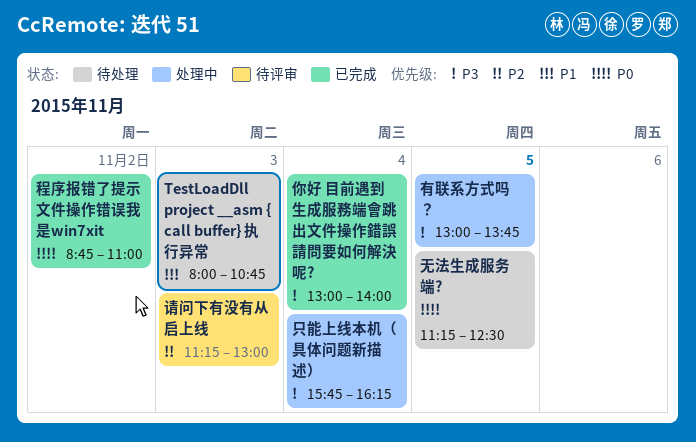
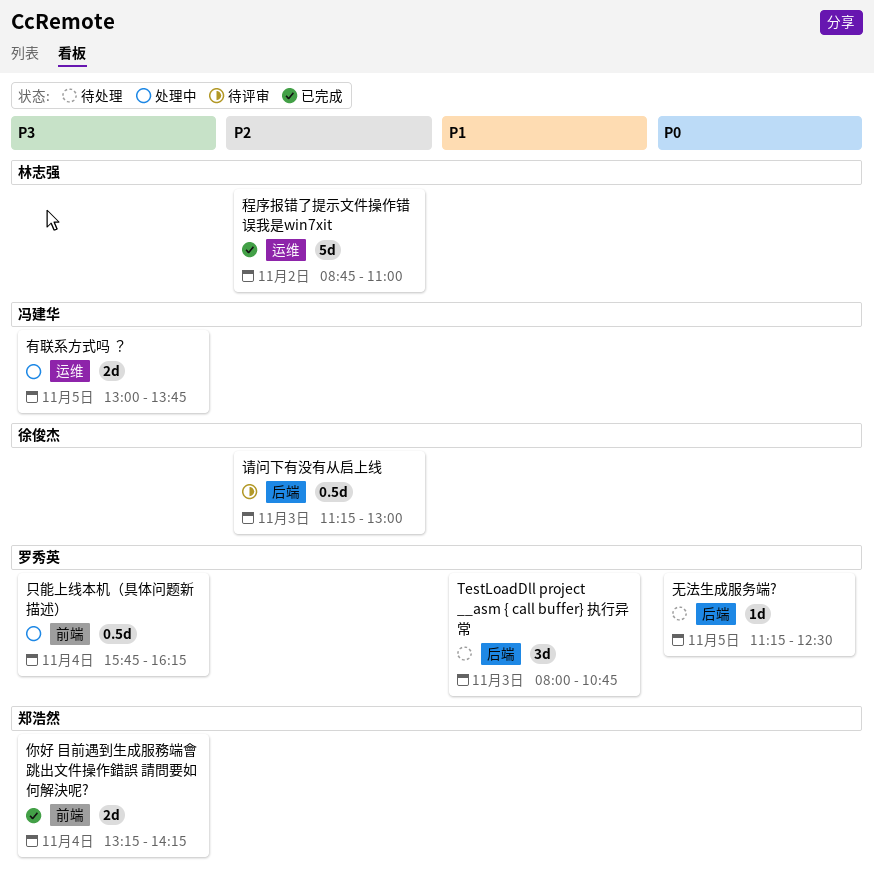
你好 目前遇到生成服務端會跳出文件操作錯誤 請問要如何解決呢?, begins: 13:00 -> 13:15
你好 目前遇到生成服務端會跳出文件操作錯誤 請問要如何解決呢?, ends: 14:00 -> 14:15
程序报错了提示文件操作错误我是win7xit, priority: P0 -> P2

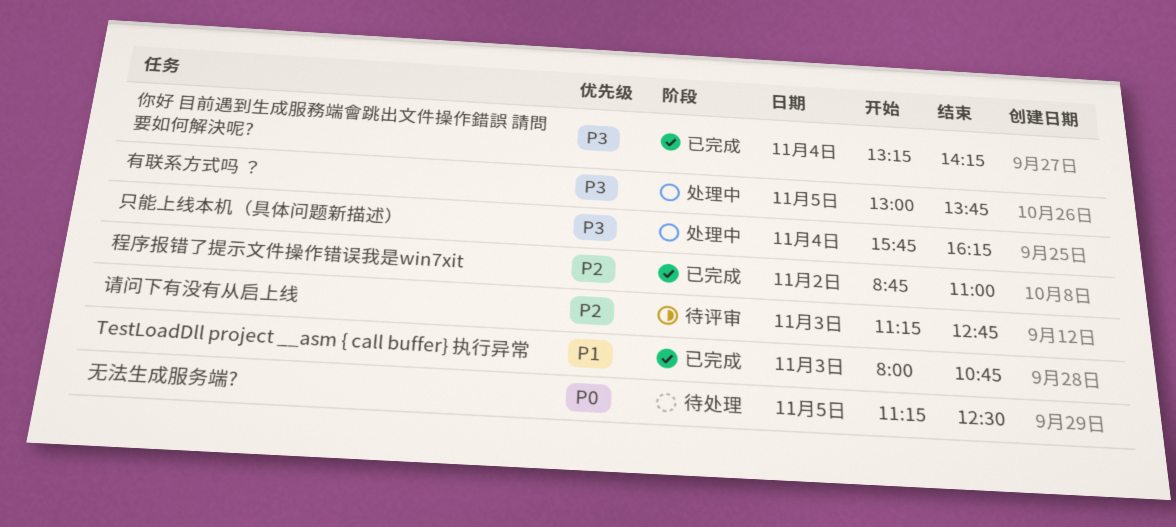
TestLoadDll project __asm { call buffer} 执行异常, status: 待处理 -> 已完成
请问下有没有从启上线, ends: 13:00 -> 12:45

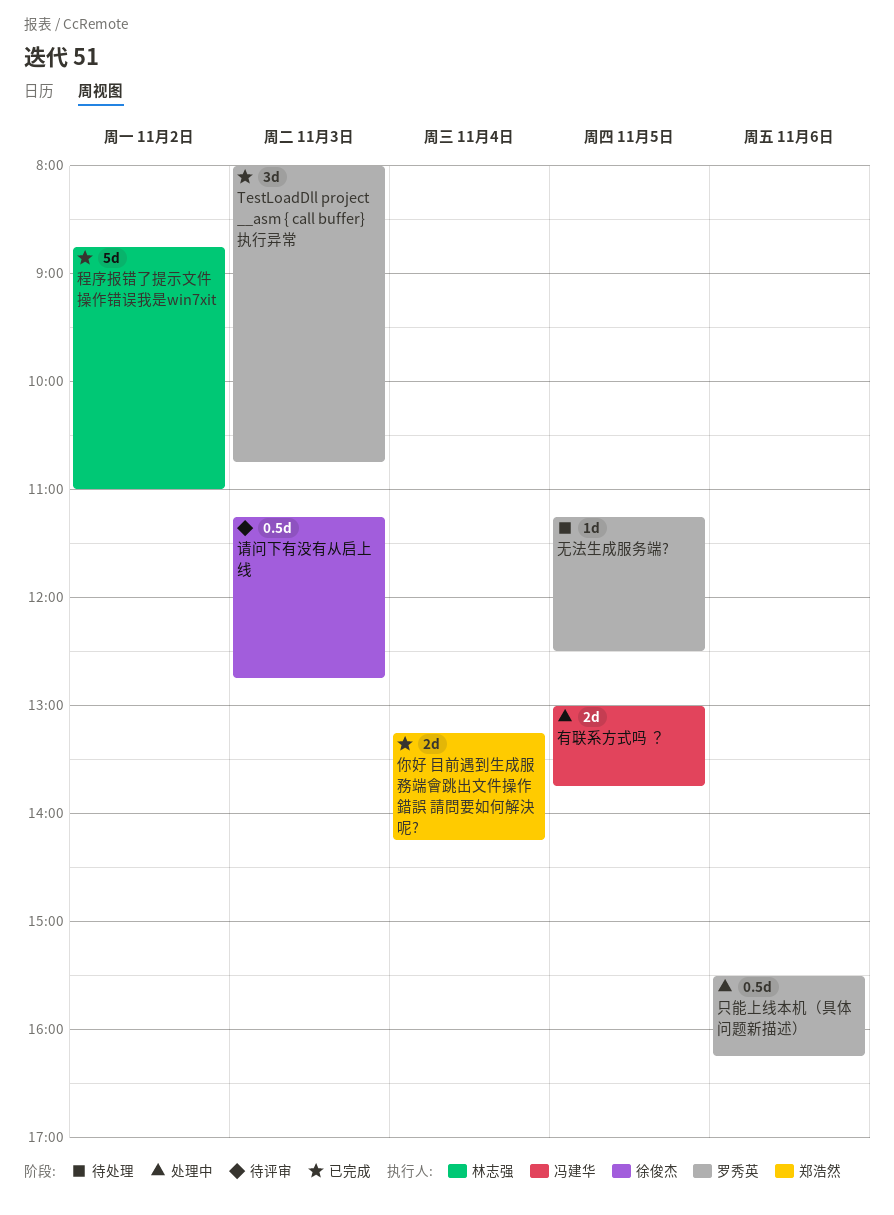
只能上线本机（具体问题新描述）, day: Nov 4 -> Nov 6
只能上线本机（具体问题新描述）, begins: 15:45 -> 15:30

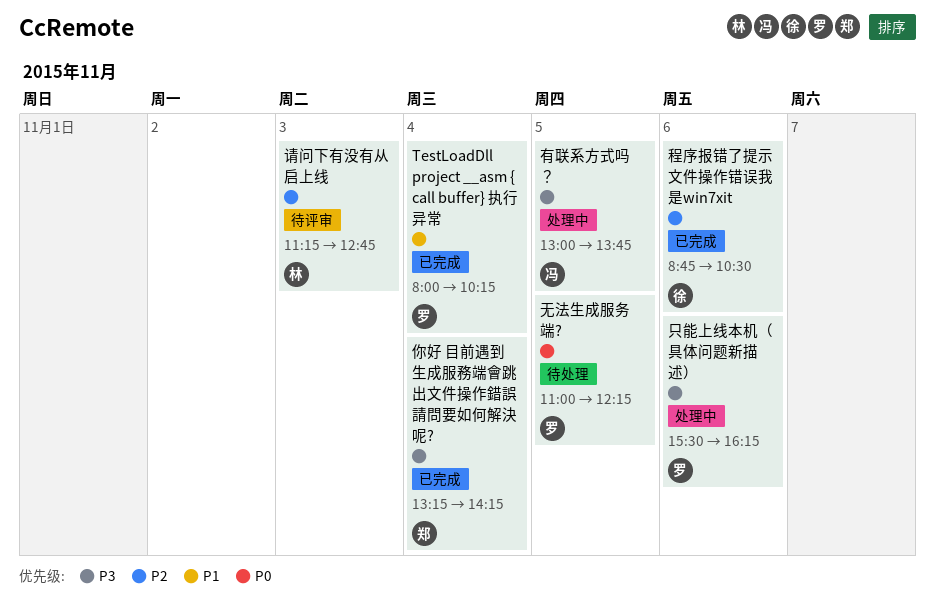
TestLoadDll project __asm { call buffer} 执行异常, day: Nov 3 -> Nov 4
TestLoadDll project __asm { call buffer} 执行异常, ends: 10:45 -> 10:15
无法生成服务端?, begins: 11:15 -> 11:00
无法生成服务端?, ends: 12:30 -> 12:15
程序报错了提示文件操作错误我是win7xit, owner: 林志强 -> 徐俊杰
程序报错了提示文件操作错误我是win7xit, day: Nov 2 -> Nov 6
程序报错了提示文件操作错误我是win7xit, ends: 11:00 -> 10:30
请问下有没有从启上线, owner: 徐俊杰 -> 林志强

